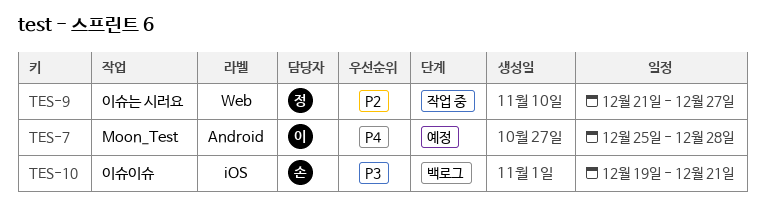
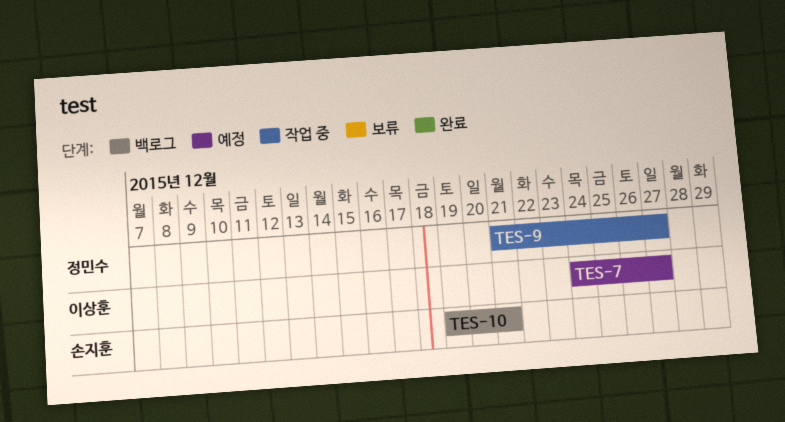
TES-7, start: Dec 25 -> Dec 24
TES-7, due: Dec 28 -> Dec 27

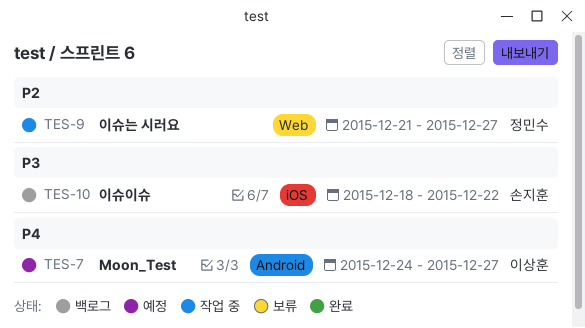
TES-10, start: Dec 19 -> Dec 18
TES-10, due: Dec 21 -> Dec 22

